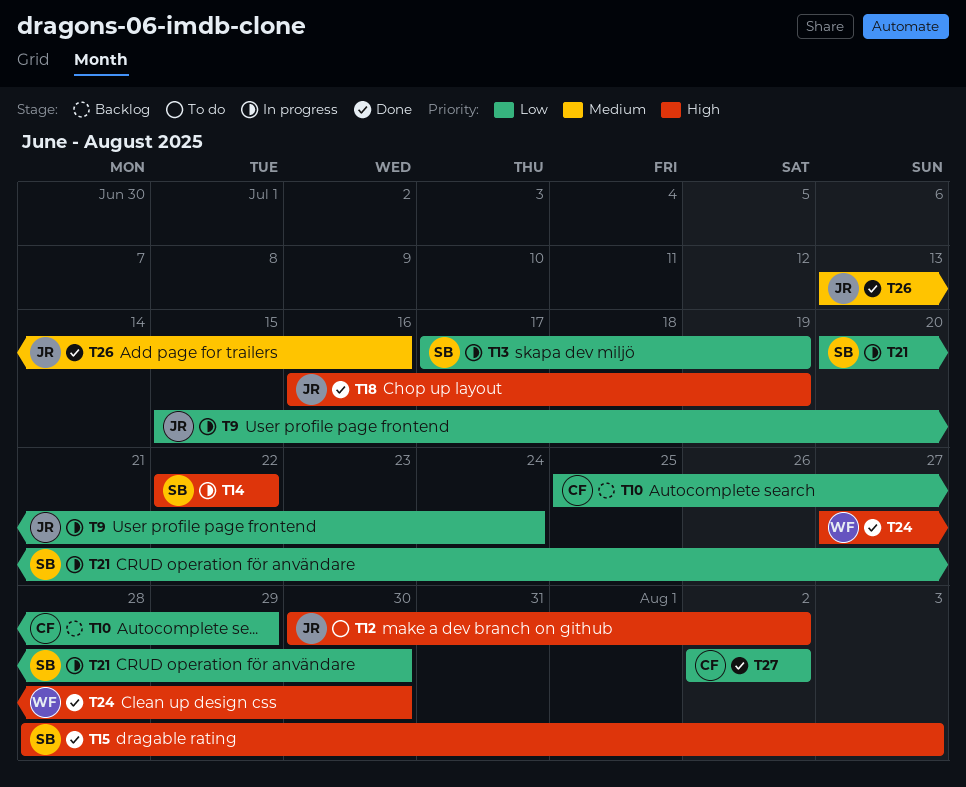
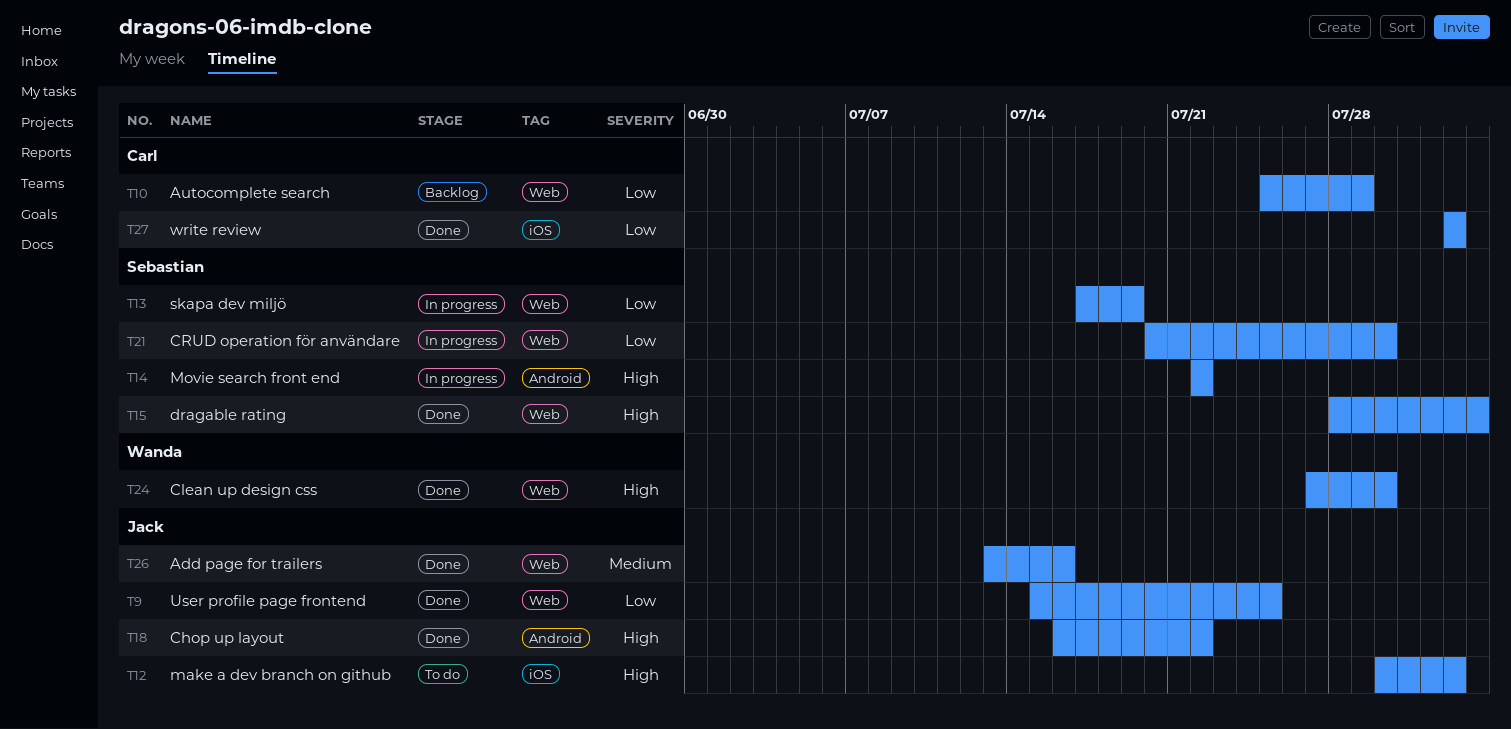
T9, status: In progress -> Done
T9, due: Jul 24 -> Jul 25
T18, due: Jul 19 -> Jul 22

